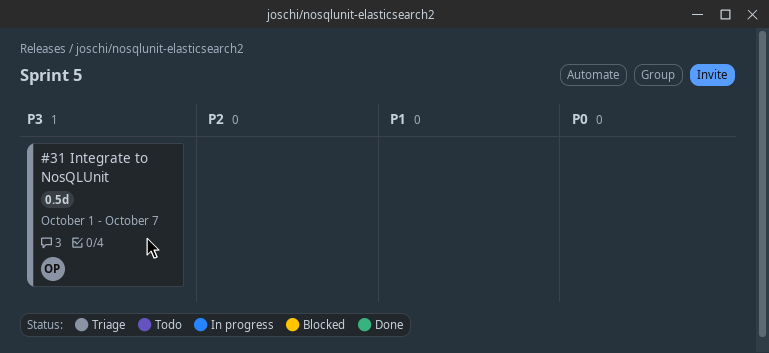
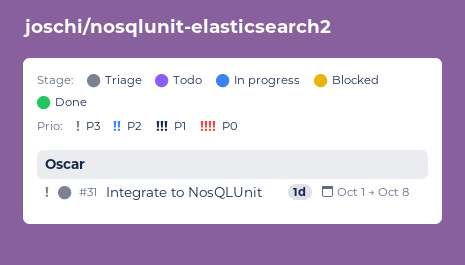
#31, estimate: 0.5d -> 1d
#31, due: Oct 7 -> Oct 8

